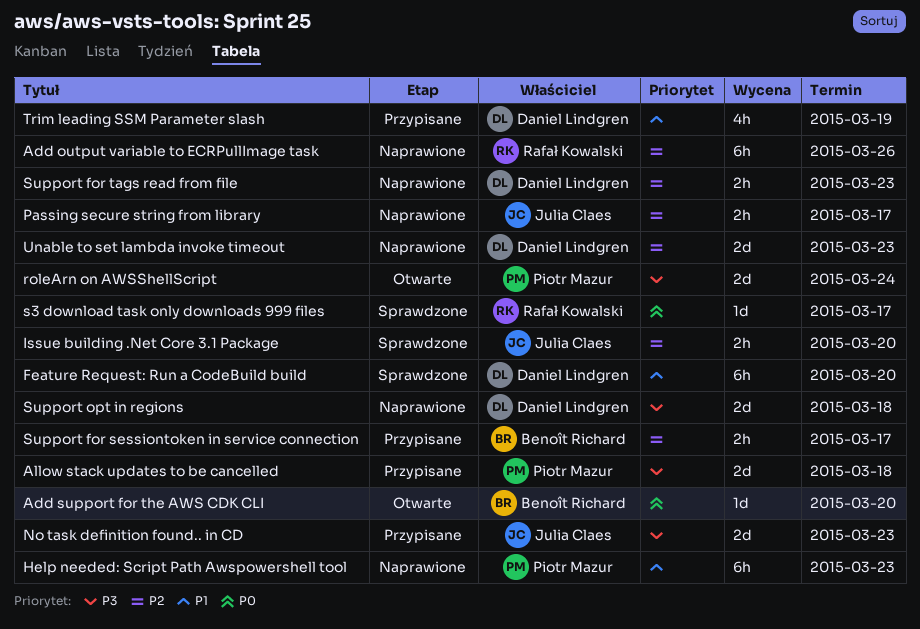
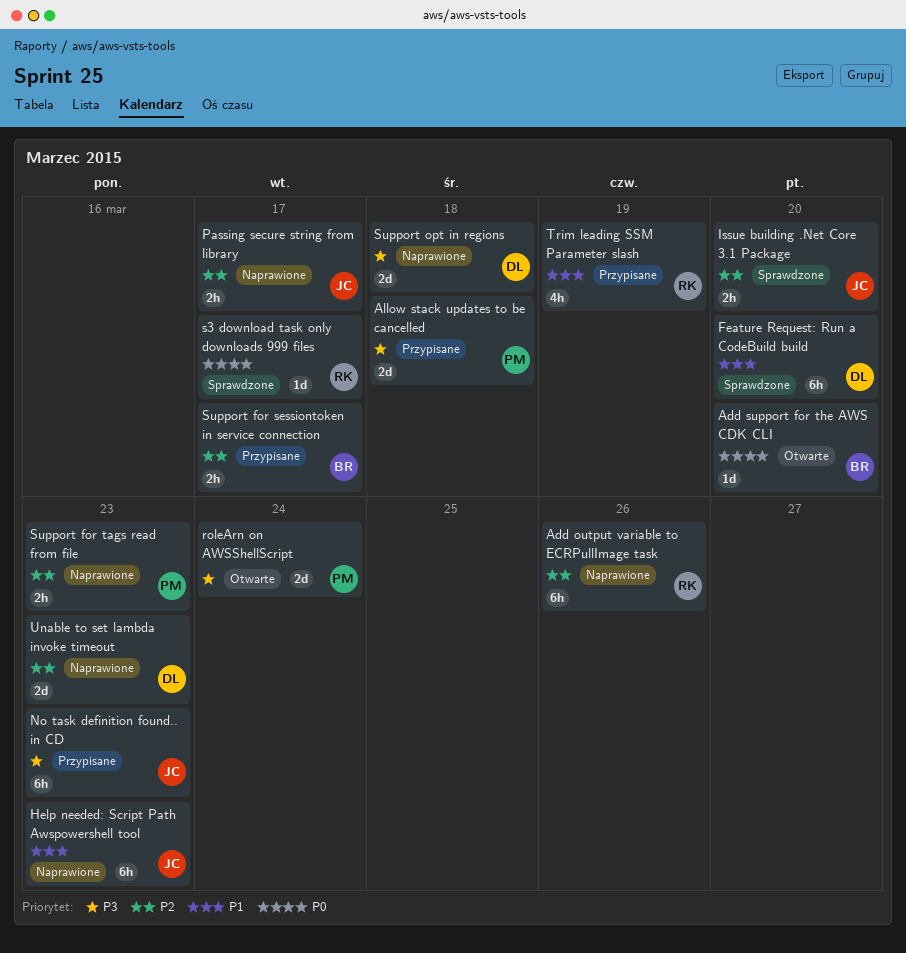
Help needed: Script Path Awspowershell tool, owner: Piotr Mazur -> Julia Claes
No task definition found.. in CD, estimate: 2d -> 6h
Support for tags read from file, owner: Daniel Lindgren -> Piotr Mazur
Trim leading SSM Parameter slash, owner: Daniel Lindgren -> Rafał Kowalski

